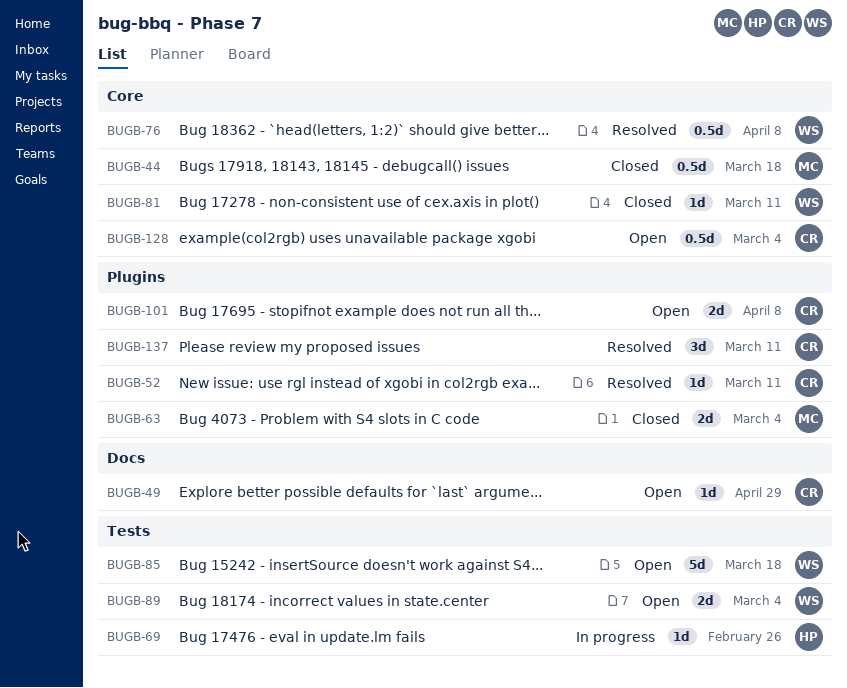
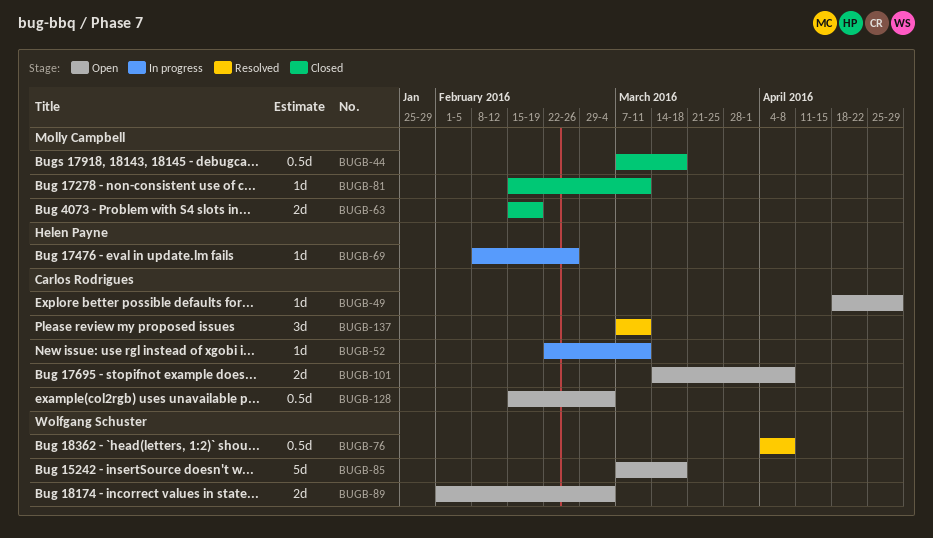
BUGB-52, status: Resolved -> In progress
BUGB-63, due: Mar 4 -> Feb 19
BUGB-81, owner: Wolfgang Schuster -> Molly Campbell

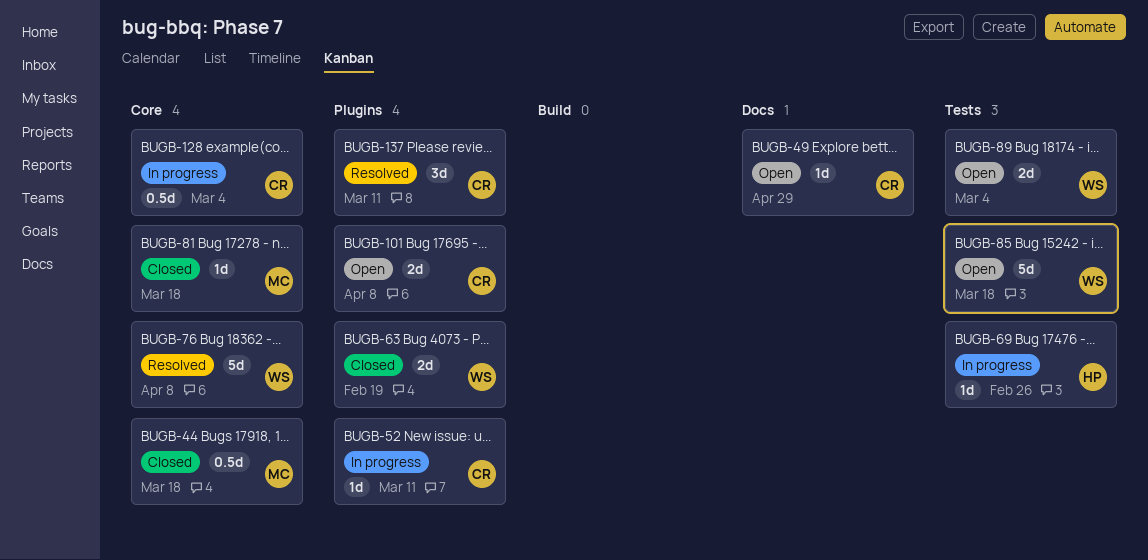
BUGB-63, owner: Molly Campbell -> Wolfgang Schuster
BUGB-76, estimate: 0.5d -> 5d
BUGB-81, due: Mar 11 -> Mar 18
BUGB-128, status: Open -> In progress

